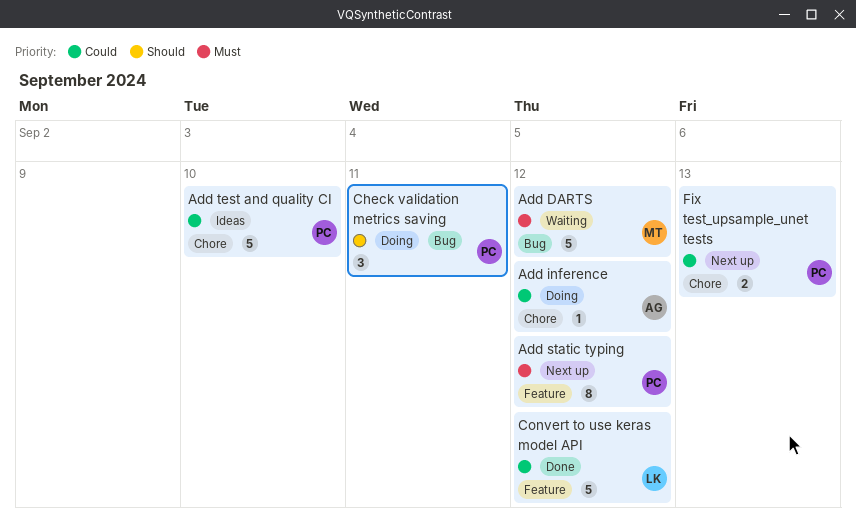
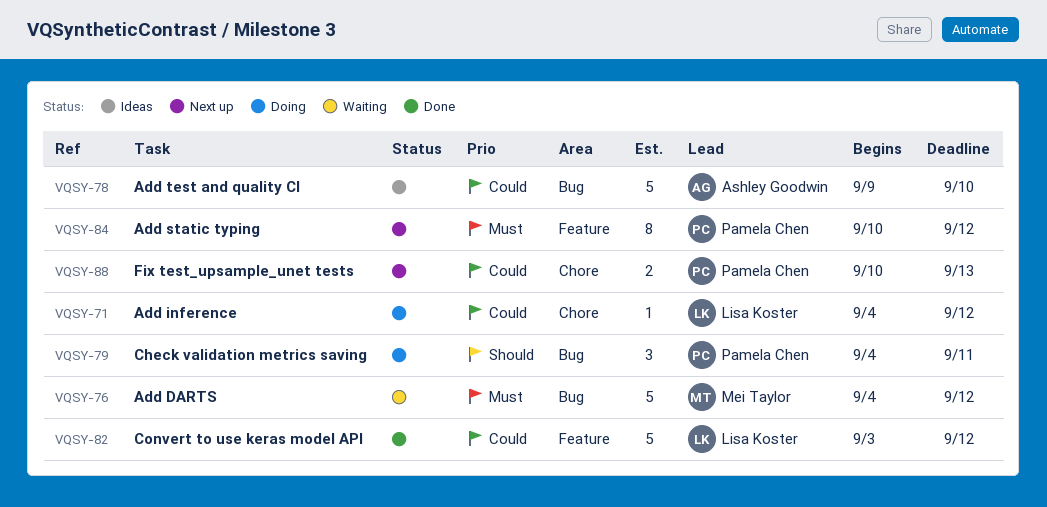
Add inference, owner: Ashley Goodwin -> Lisa Koster
Add test and quality CI, owner: Pamela Chen -> Ashley Goodwin
Add test and quality CI, label: Chore -> Bug

